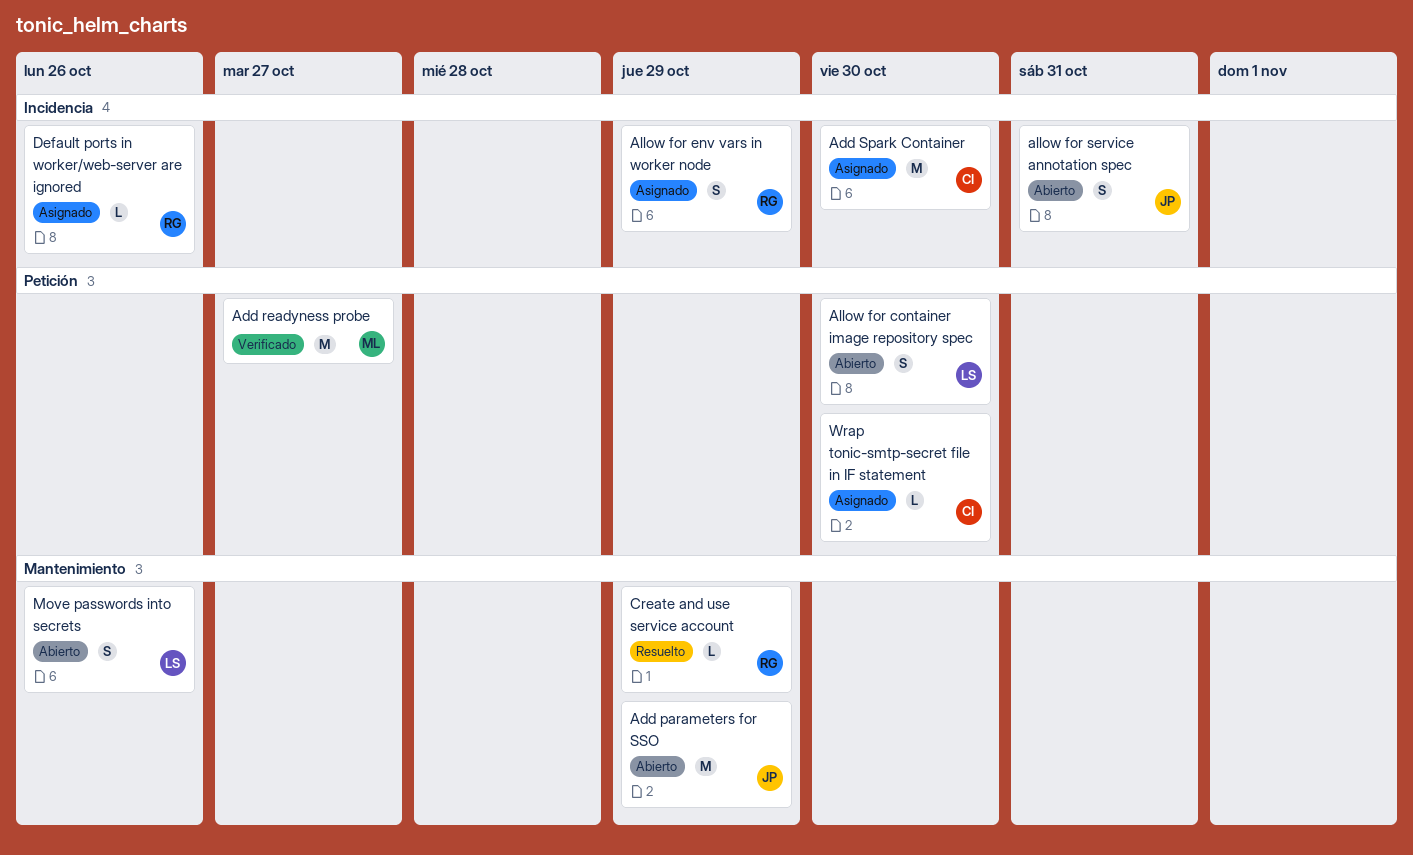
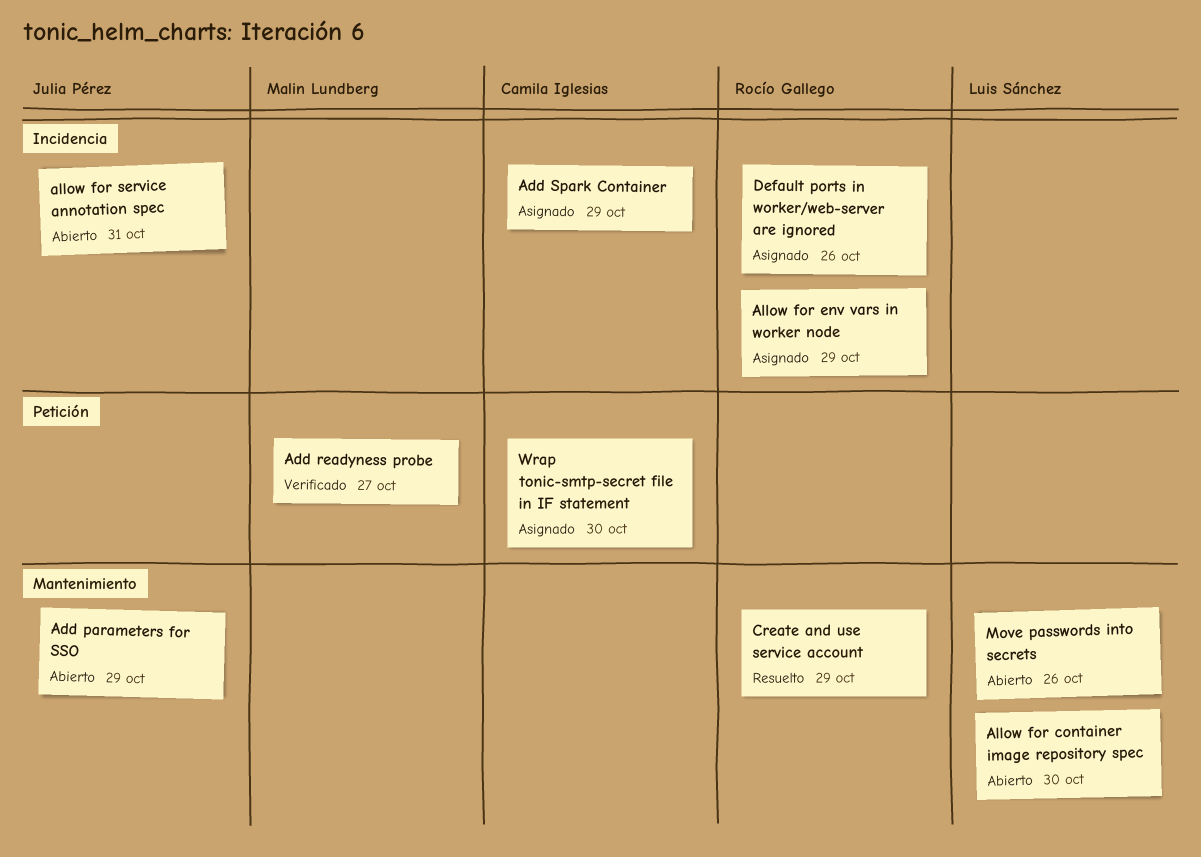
Add Spark Container, due: Oct 30 -> Oct 29
Allow for container image repository spec, label: Petición -> Mantenimiento

